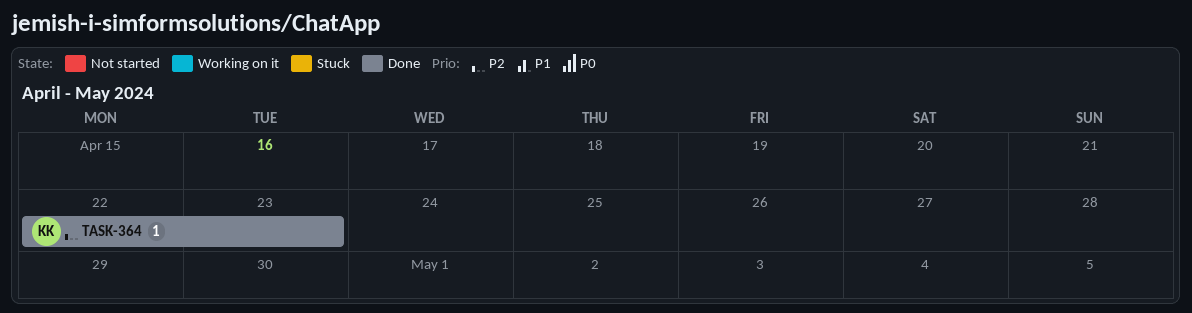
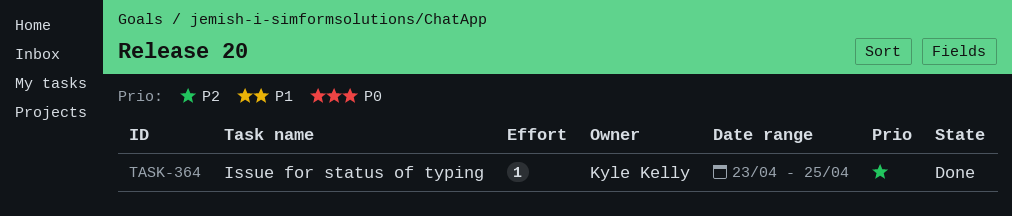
TASK-364, start: Apr 22 -> Apr 23
TASK-364, due: Apr 23 -> Apr 25

